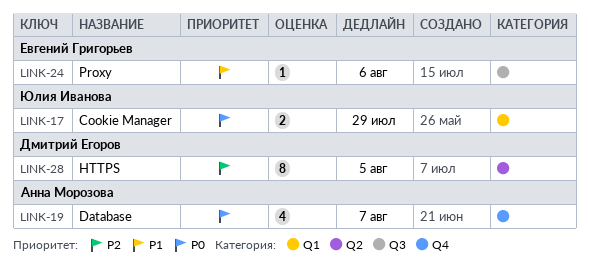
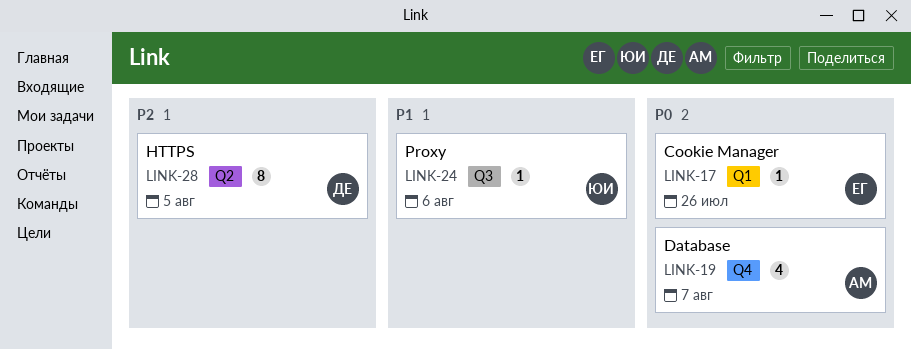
LINK-17, owner: Юлия Иванова -> Евгений Григорьев
LINK-17, estimate: 2 -> 1
LINK-17, due: Jul 29 -> Jul 26
LINK-24, owner: Евгений Григорьев -> Юлия Иванова

